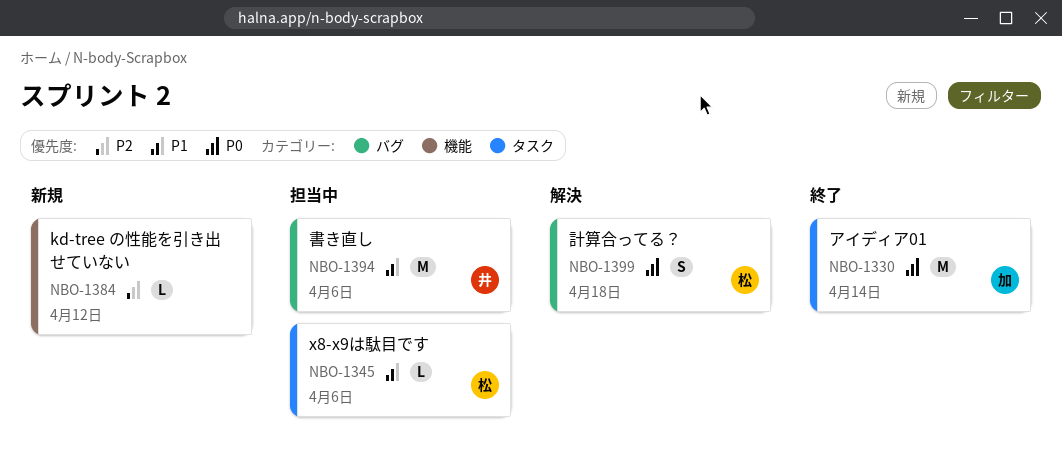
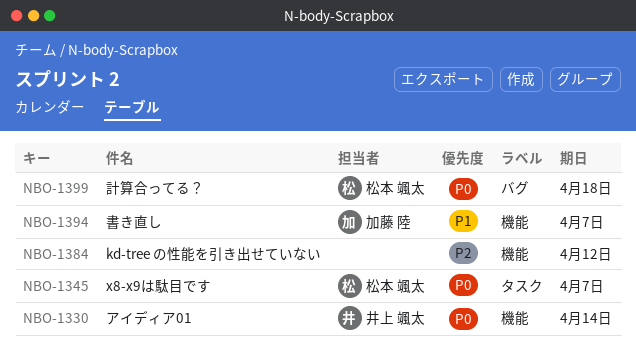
NBO-1330, owner: 加藤 陸 -> 井上 颯太
NBO-1330, label: タスク -> 機能
NBO-1345, priority: P1 -> P0
NBO-1345, due: Apr 6 -> Apr 7
NBO-1394, owner: 井上 颯太 -> 加藤 陸
NBO-1394, label: バグ -> 機能
NBO-1394, due: Apr 6 -> Apr 7

